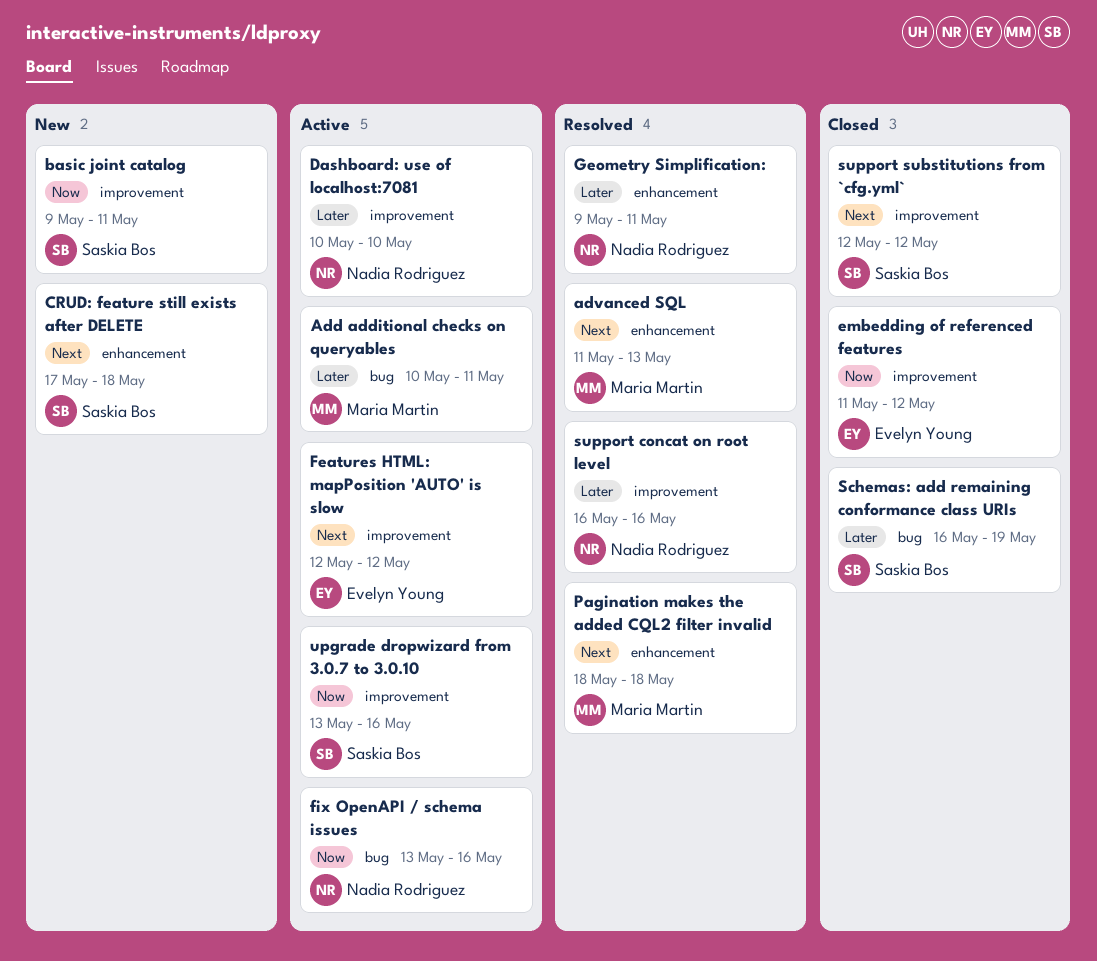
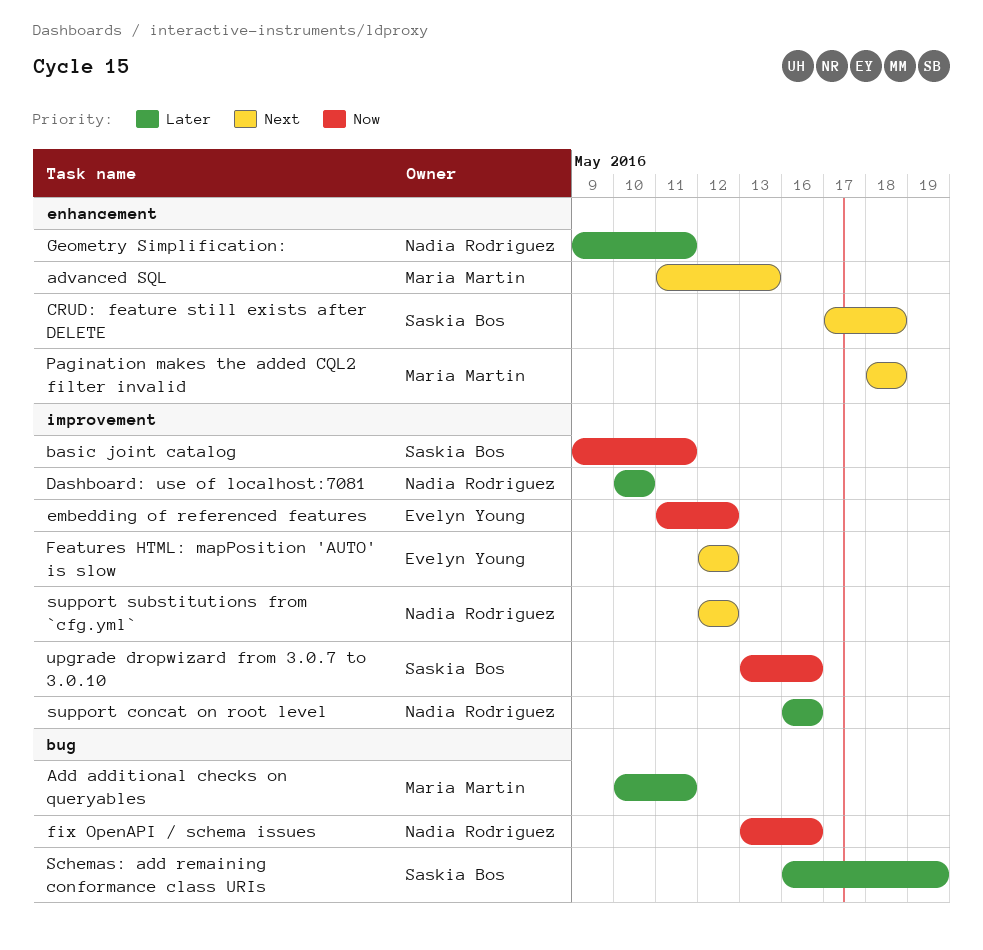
support substitutions from `cfg.yml`, owner: Saskia Bos -> Nadia Rodriguez

